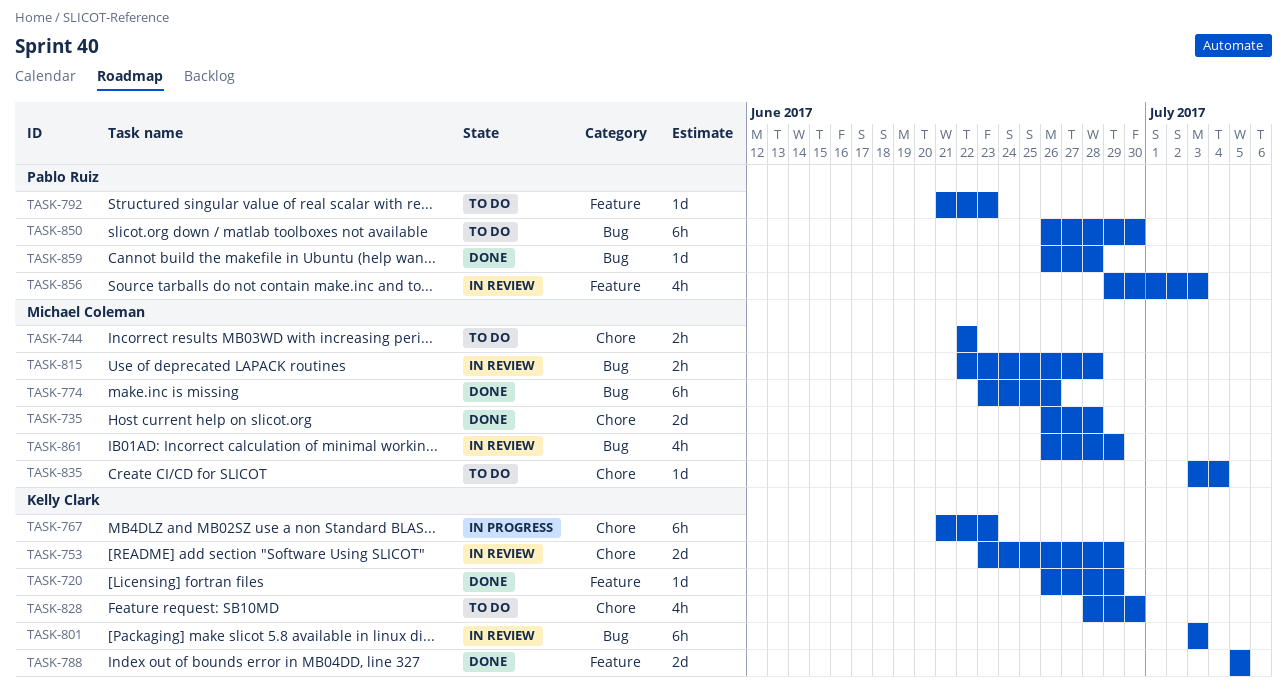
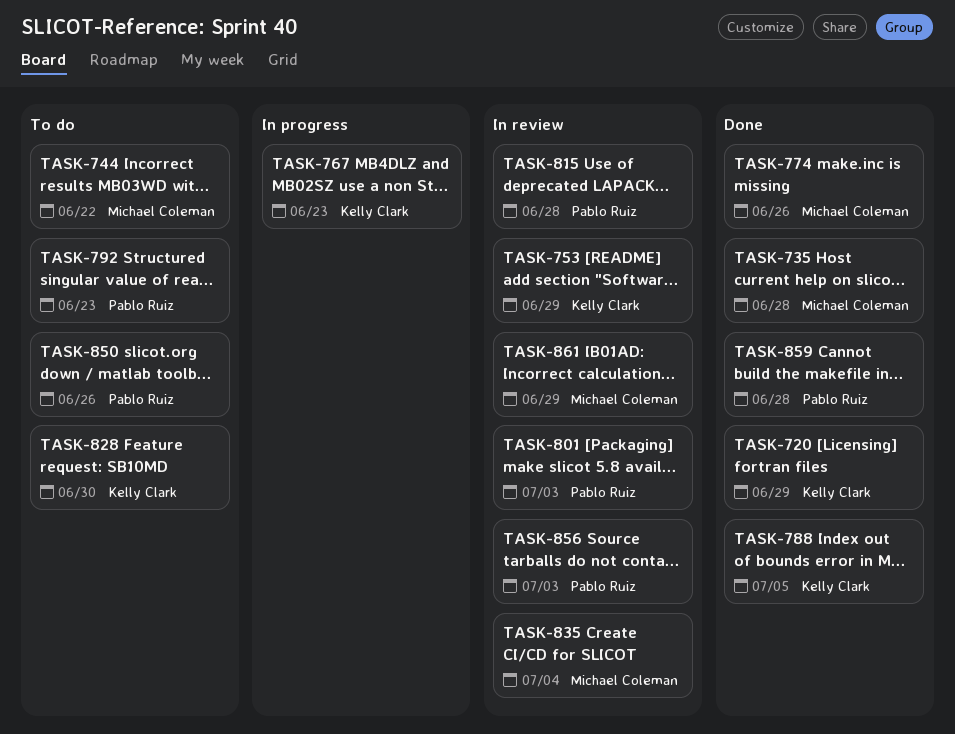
TASK-801, owner: Kelly Clark -> Pablo Ruiz
TASK-815, owner: Michael Coleman -> Pablo Ruiz
TASK-835, status: To do -> In review
TASK-850, due: Jun 30 -> Jun 26

